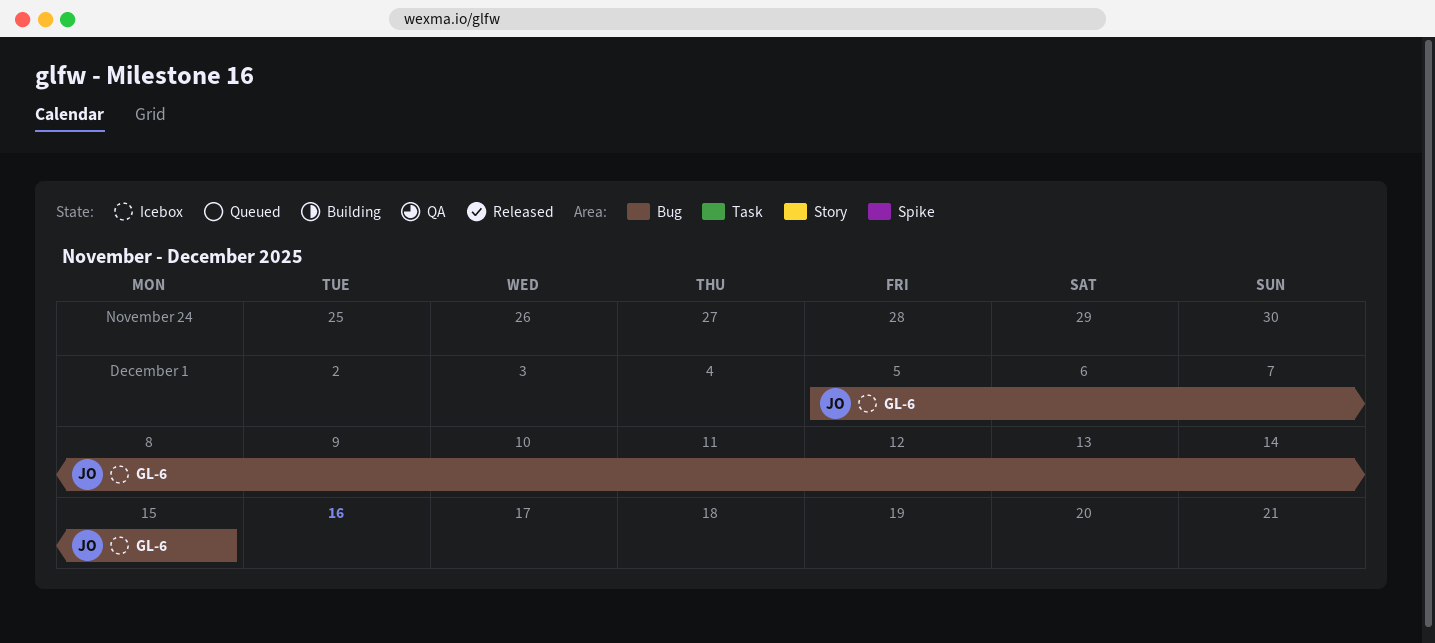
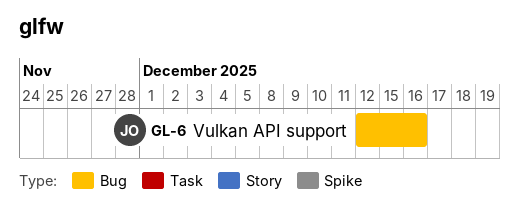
GL-6, start: Dec 5 -> Dec 12
GL-6, due: Dec 15 -> Dec 16

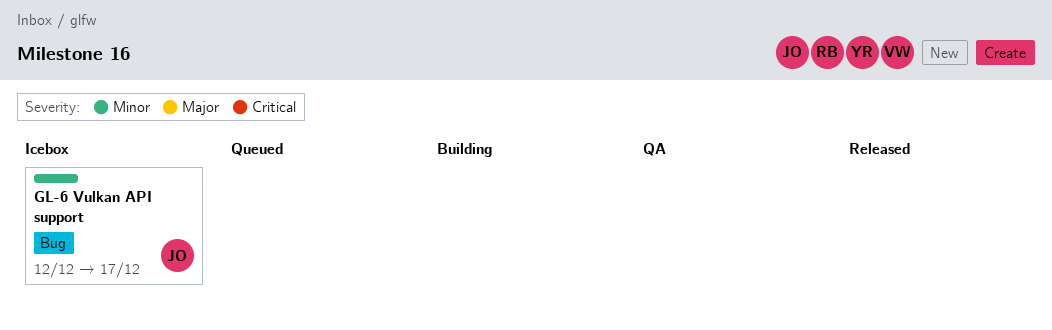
GL-6, due: Dec 16 -> Dec 17

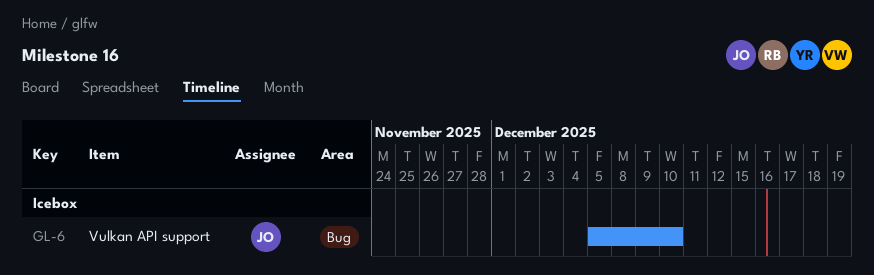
GL-6, start: Dec 12 -> Dec 5
GL-6, due: Dec 17 -> Dec 10

